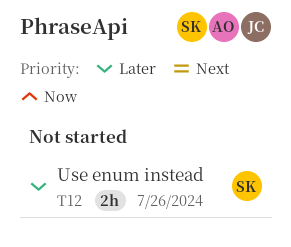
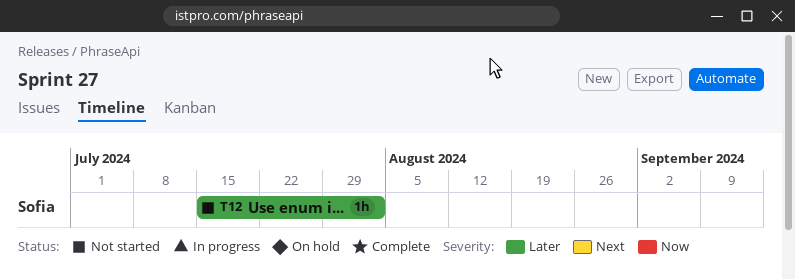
T12, estimate: 2h -> 1h
T12, due: Jul 26 -> Aug 2

